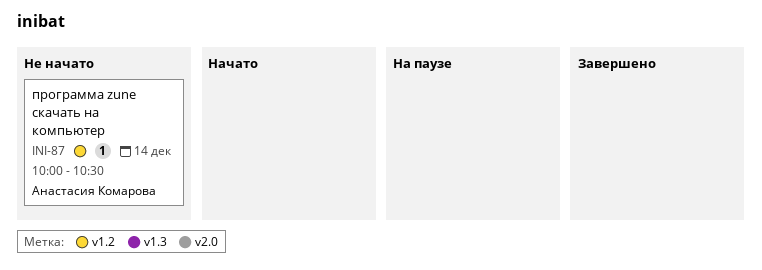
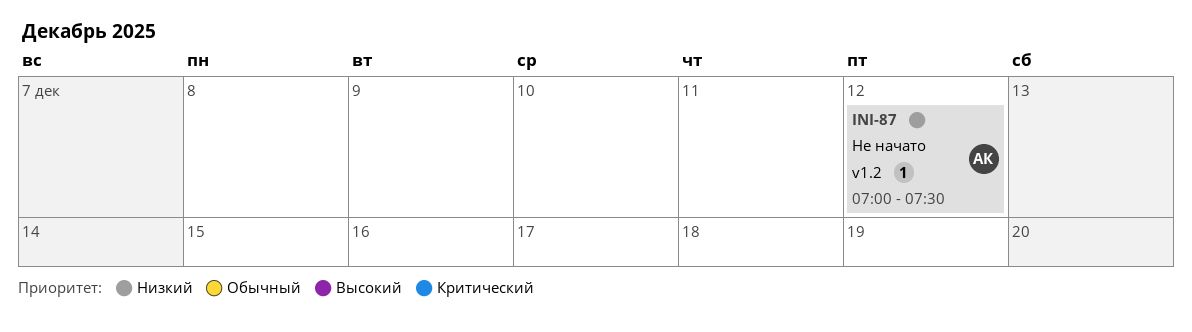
INI-87, day: Dec 14 -> Dec 12
INI-87, begins: 10:00 -> 07:00
INI-87, ends: 10:30 -> 07:30

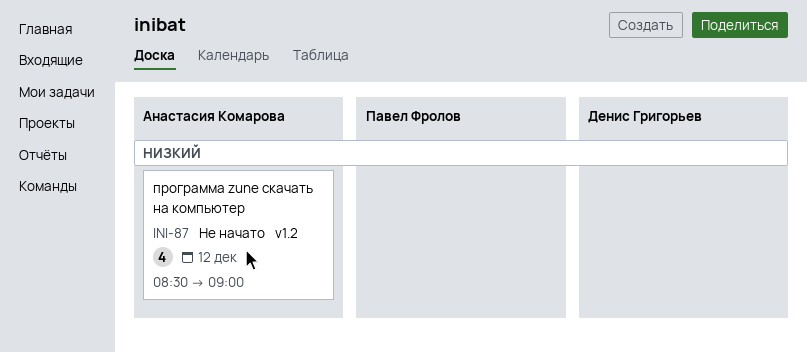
INI-87, estimate: 1 -> 4
INI-87, begins: 07:00 -> 08:30
INI-87, ends: 07:30 -> 09:00

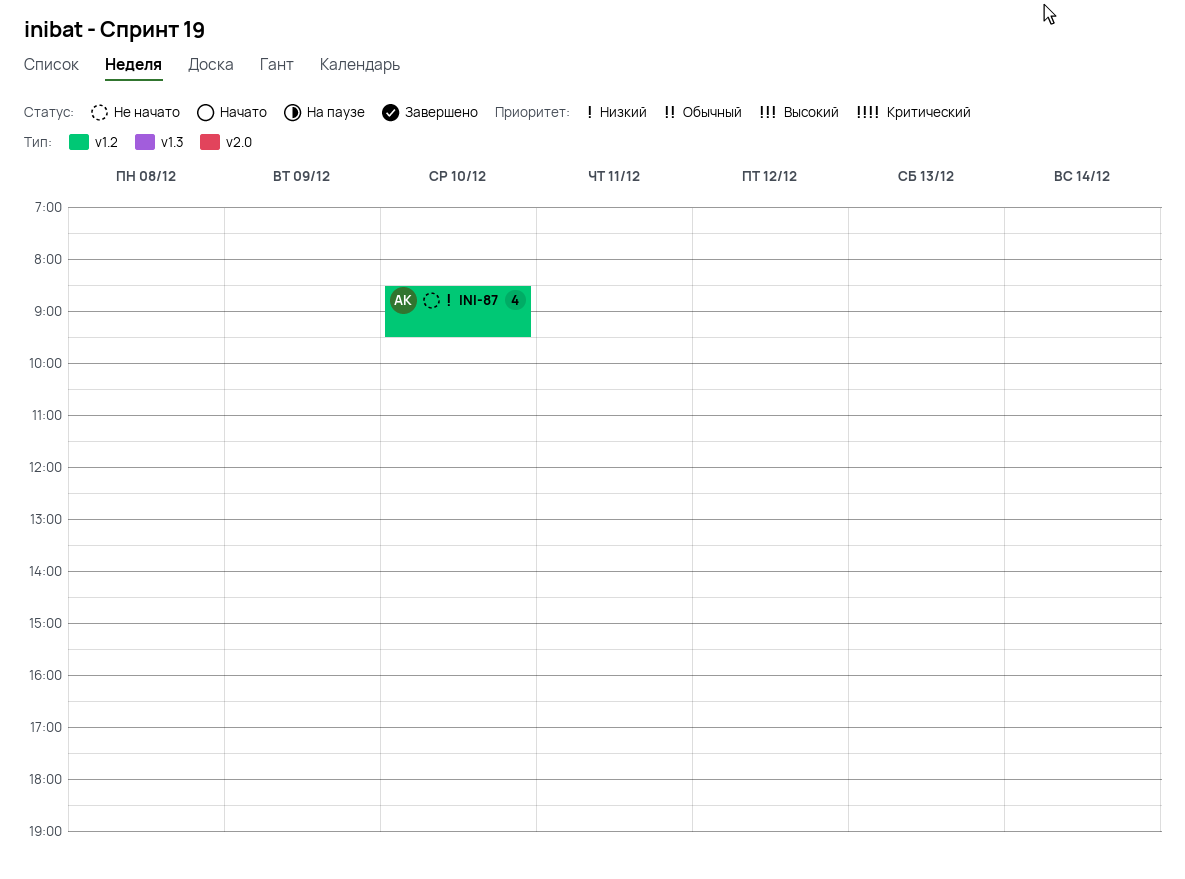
INI-87, day: Dec 12 -> Dec 10
INI-87, ends: 09:00 -> 09:30

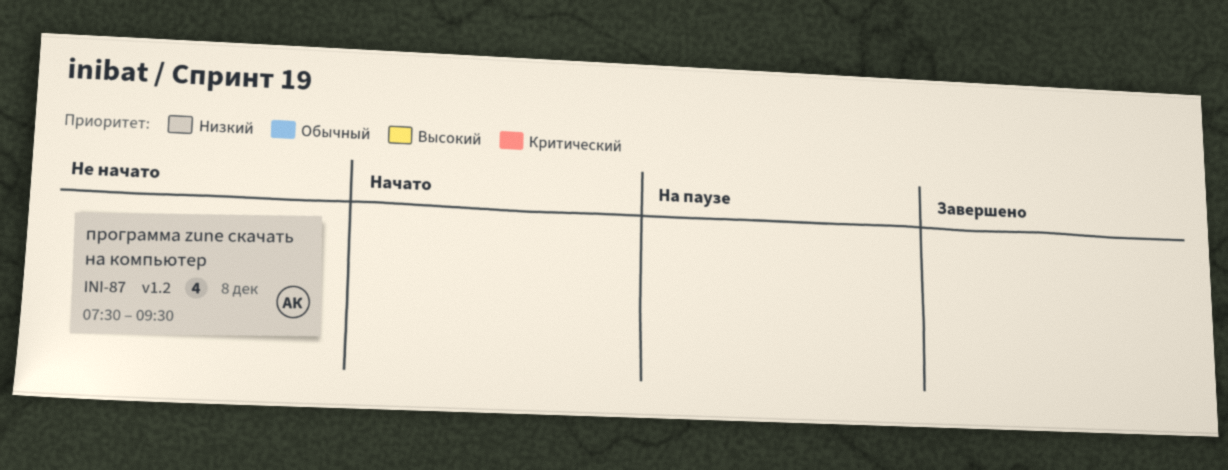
INI-87, day: Dec 10 -> Dec 8
INI-87, begins: 08:30 -> 07:30

